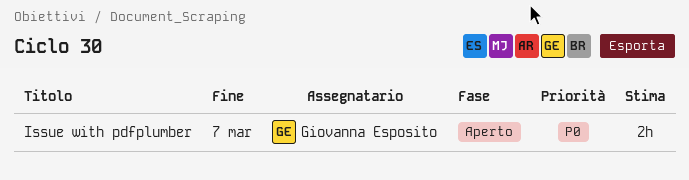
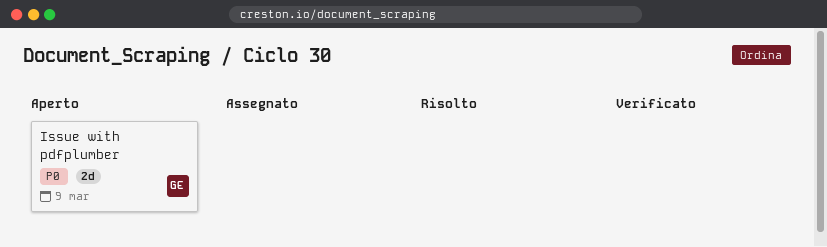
Issue with pdfplumber, estimate: 2h -> 2d
Issue with pdfplumber, due: Mar 7 -> Mar 9

